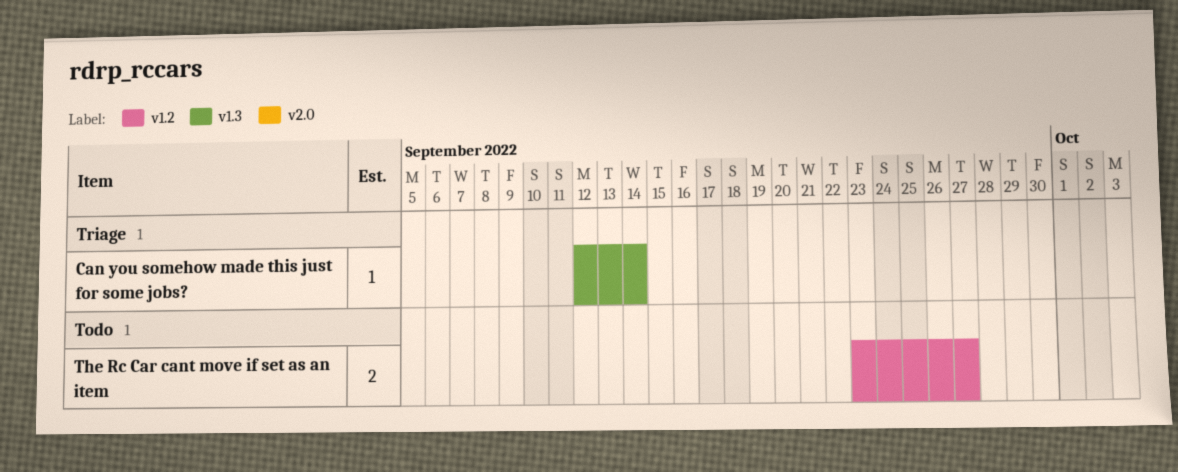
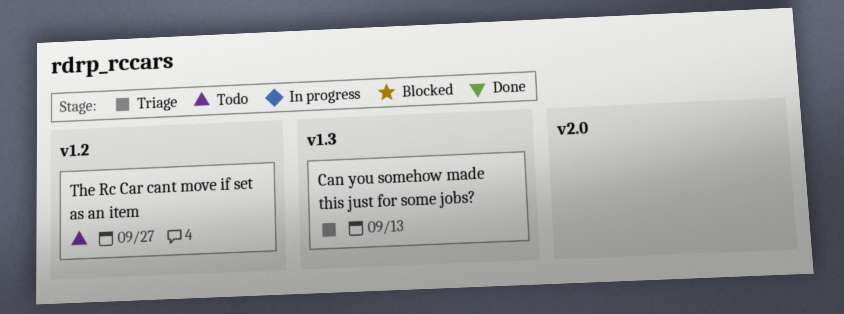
Can you somehow made this just for some jobs?, due: Sep 14 -> Sep 13

